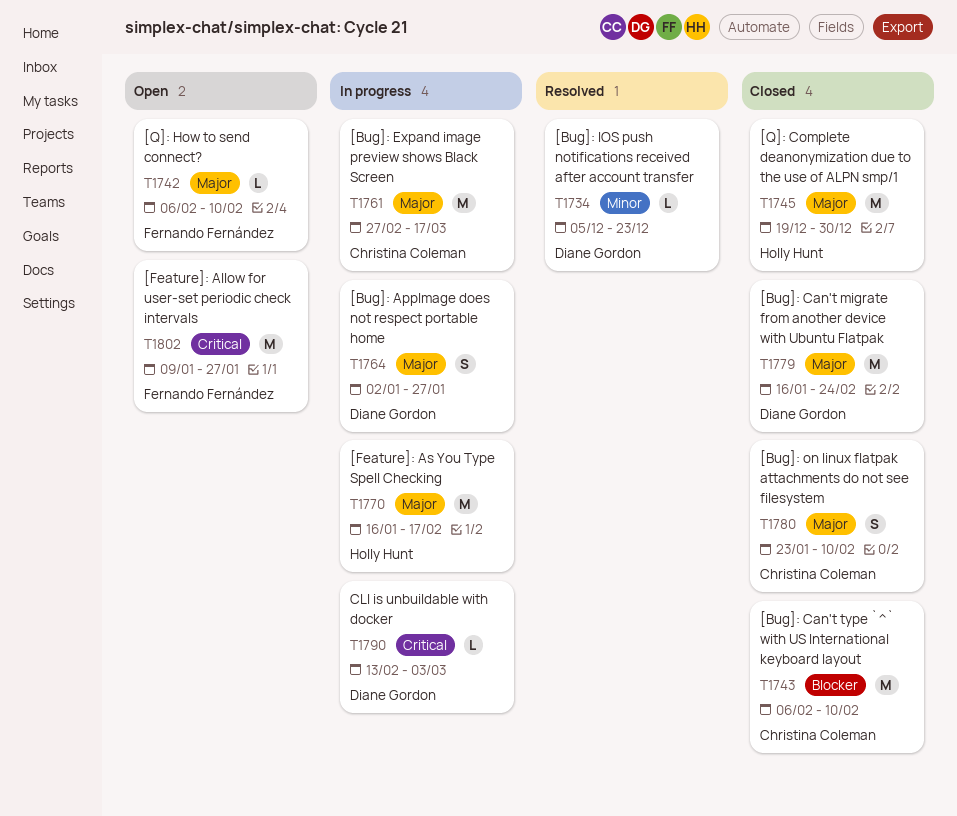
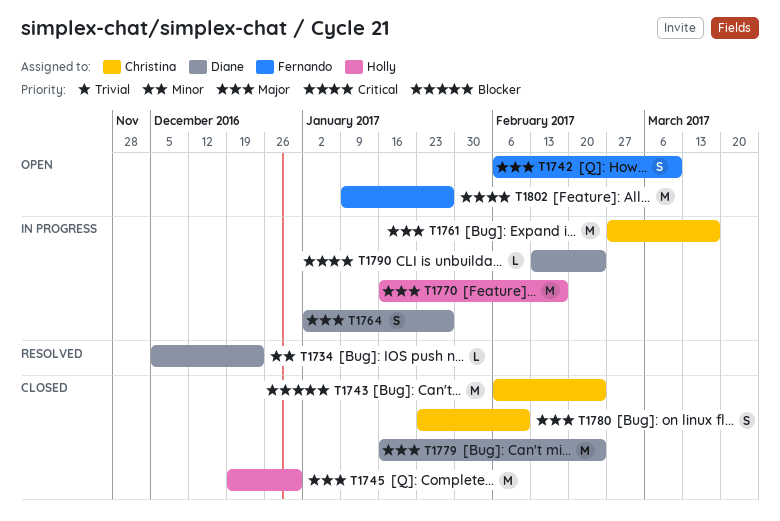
T1742, estimate: L -> S
T1742, due: Feb 10 -> Mar 10
T1743, due: Feb 10 -> Feb 24
T1790, due: Mar 3 -> Feb 24

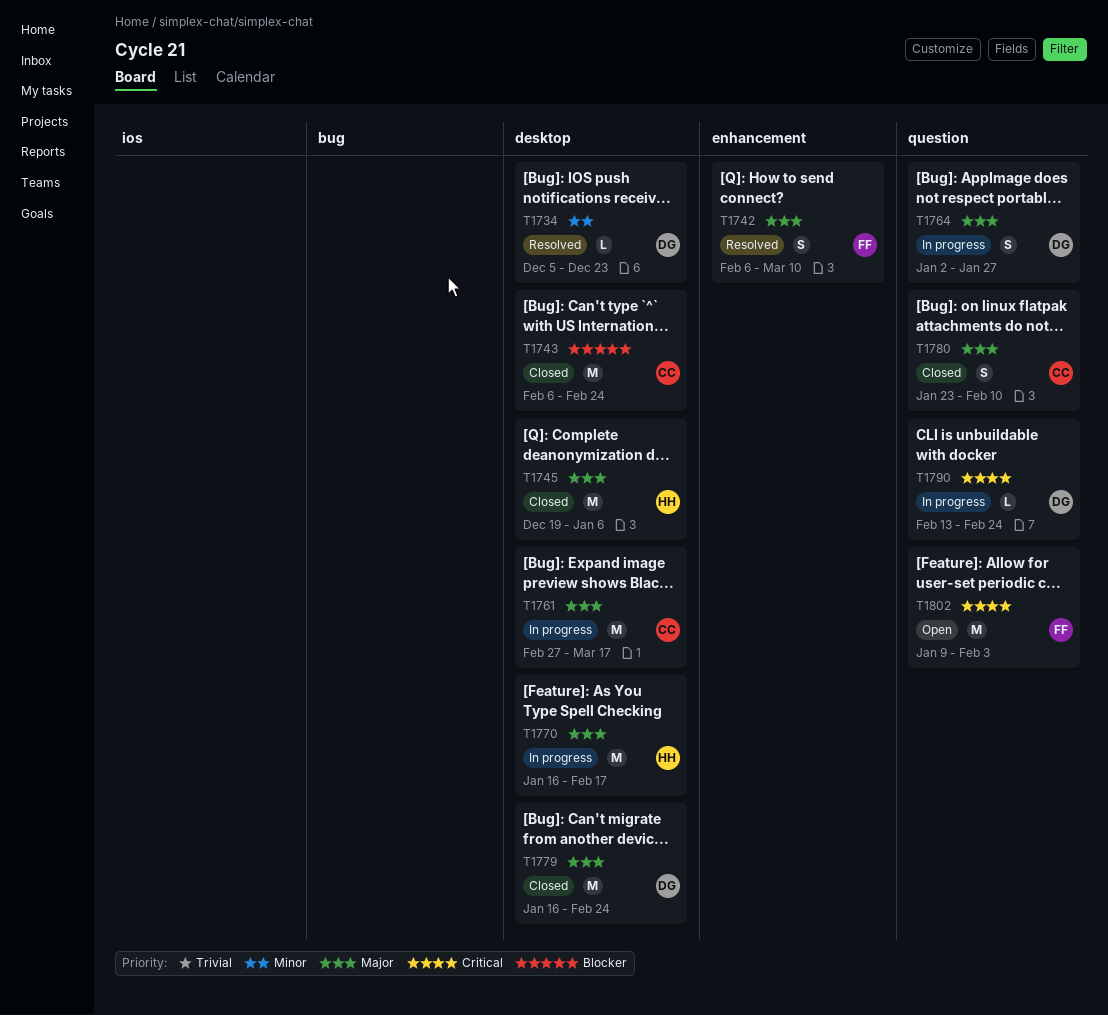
T1742, status: Open -> Resolved
T1745, due: Dec 30 -> Jan 6
T1802, due: Jan 27 -> Feb 3

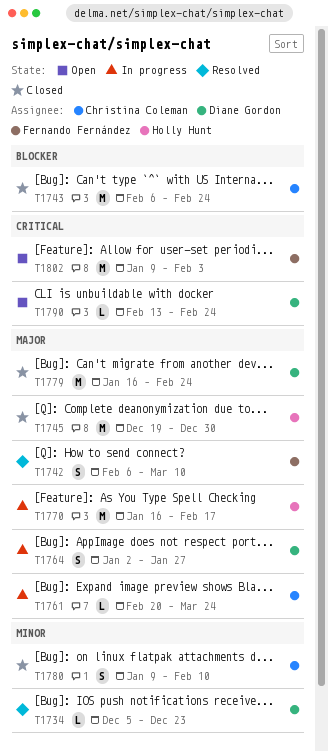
T1745, due: Jan 6 -> Dec 30
T1761, estimate: M -> L
T1761, start: Feb 27 -> Feb 20
T1761, due: Mar 17 -> Mar 24
T1780, priority: Major -> Minor
T1780, start: Jan 23 -> Jan 9
T1790, status: In progress -> Open

